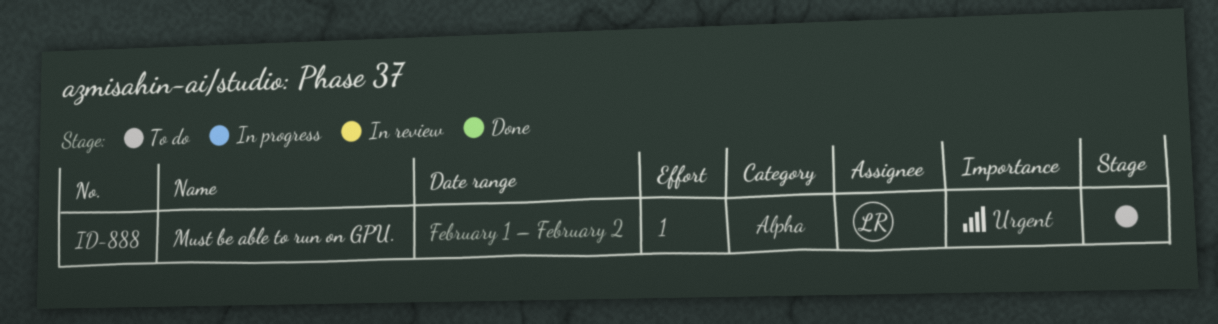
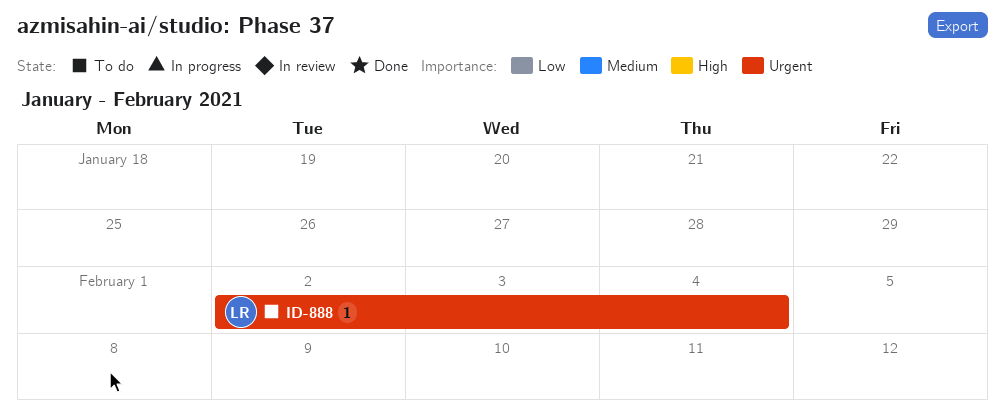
ID-888, start: Feb 1 -> Feb 2
ID-888, due: Feb 2 -> Feb 4

